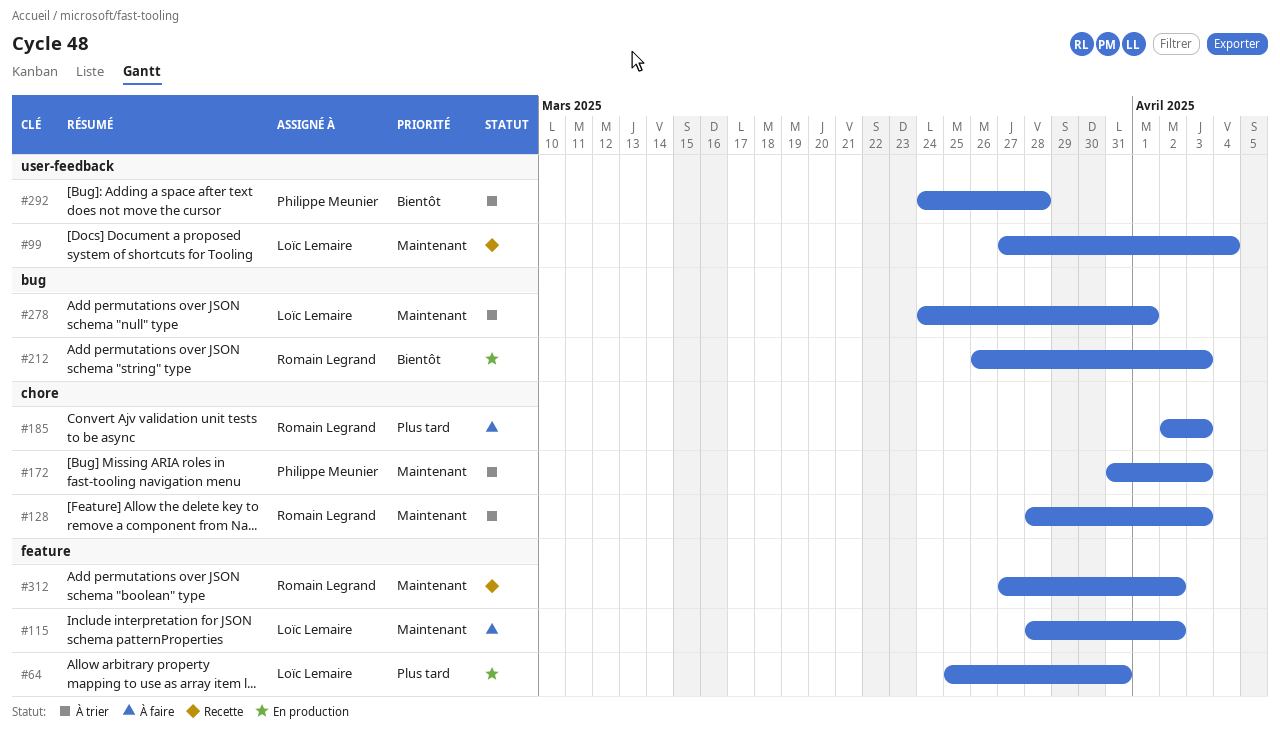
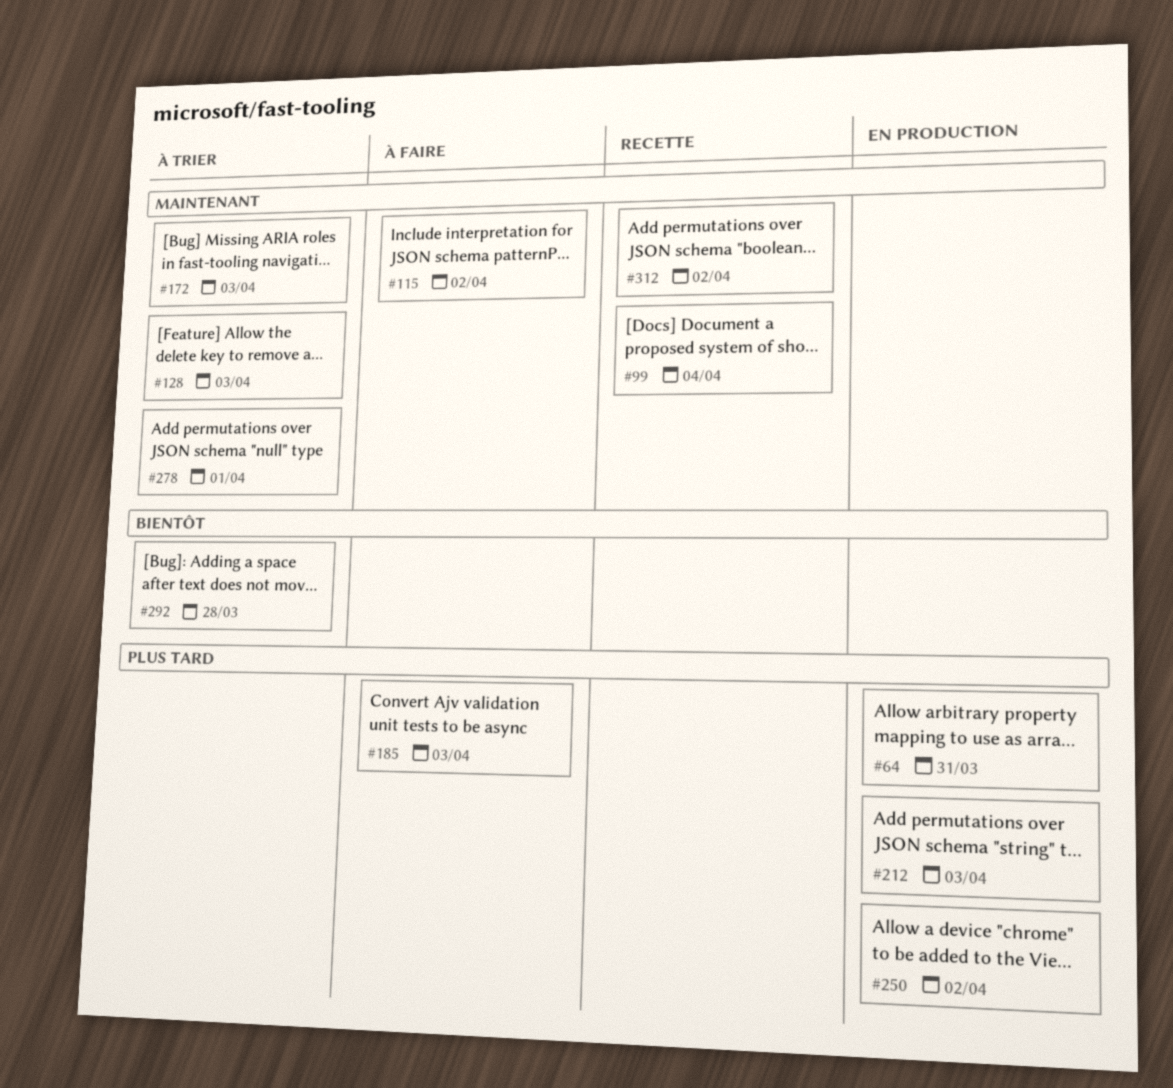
#212, priority: Bientôt -> Plus tard
#250: none -> present

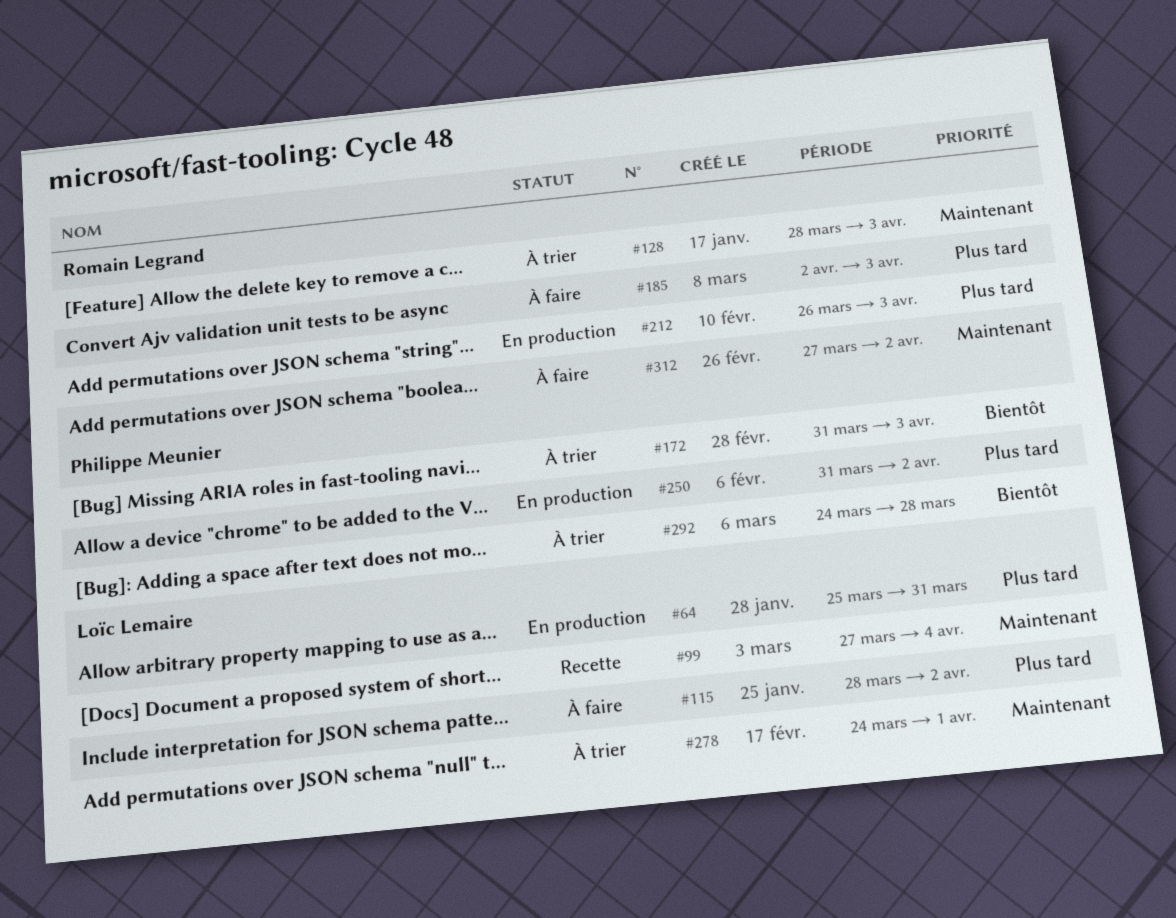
#115, priority: Maintenant -> Plus tard
#172, priority: Maintenant -> Bientôt
#312, status: Recette -> À faire

